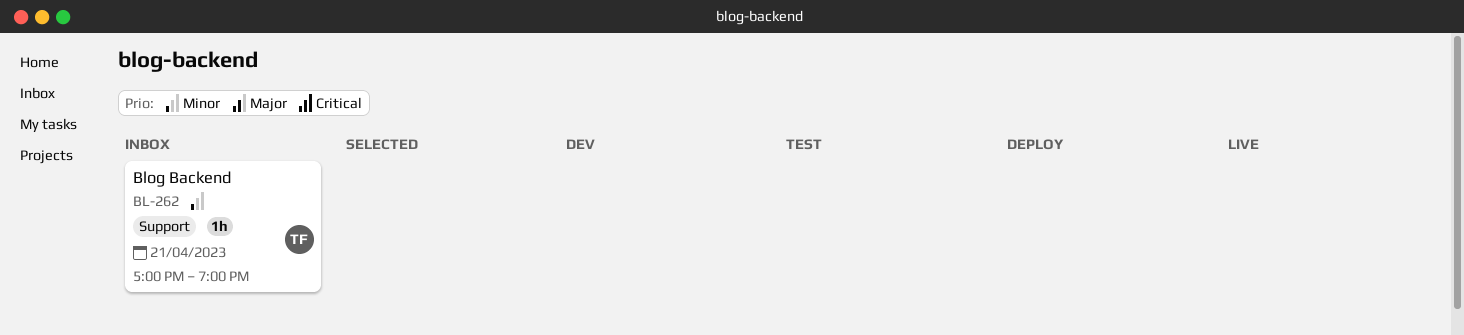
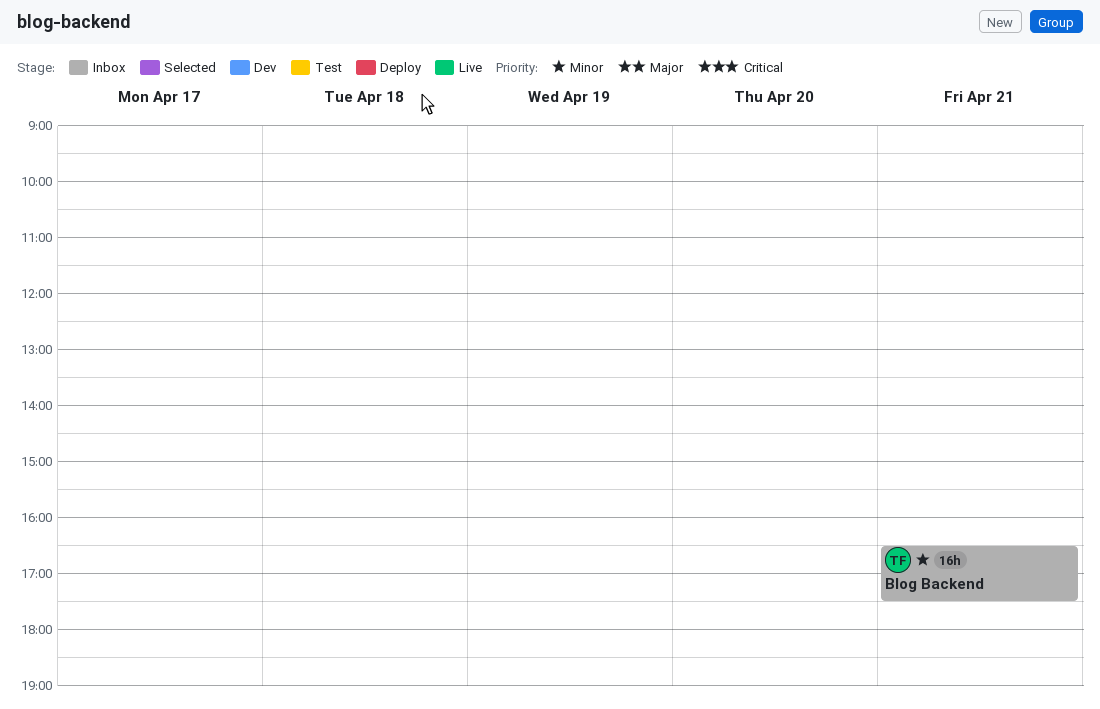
Blog Backend, estimate: 1h -> 16h
Blog Backend, begins: 17:00 -> 16:30
Blog Backend, ends: 19:00 -> 17:30

